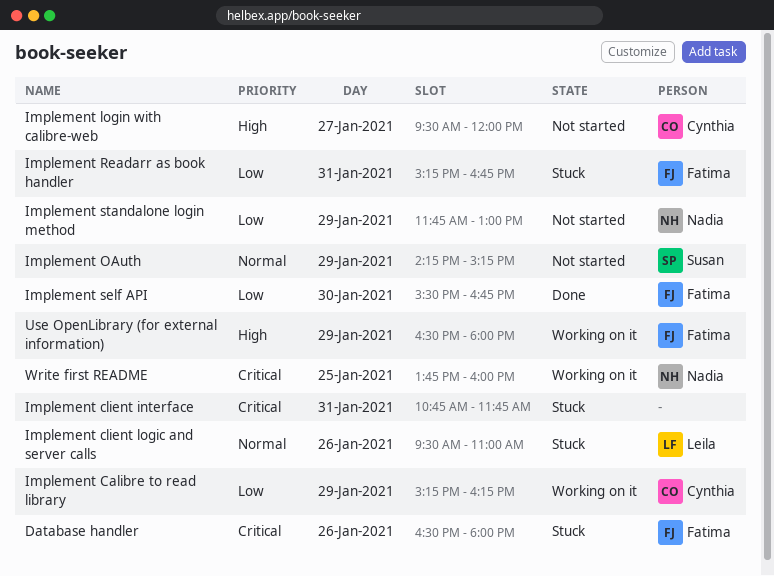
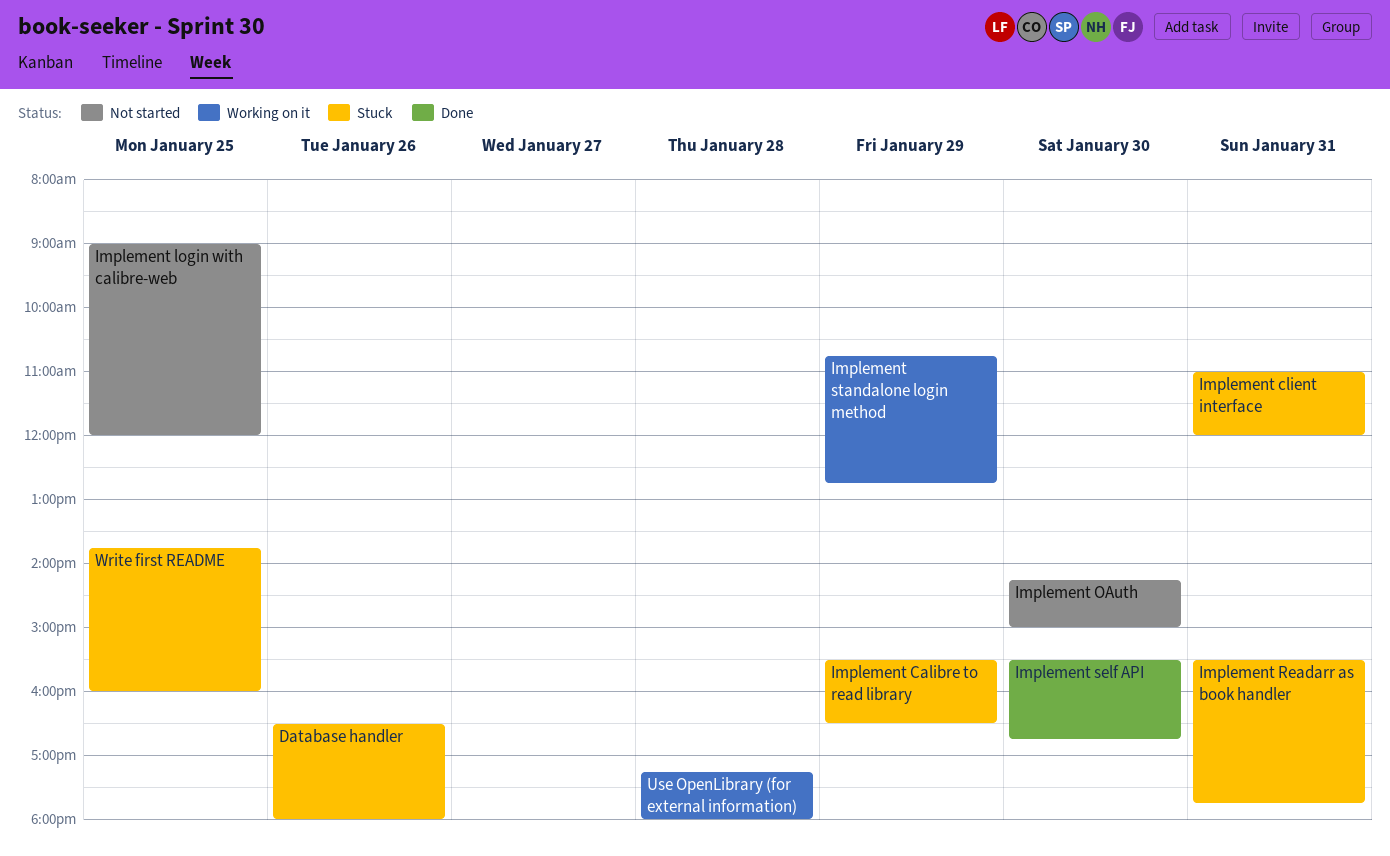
Implement Calibre to read library, status: Working on it -> Stuck
Implement Calibre to read library, begins: 15:15 -> 15:30
Implement Calibre to read library, ends: 16:15 -> 16:30
Implement client interface, begins: 10:45 -> 11:00
Implement client interface, ends: 11:45 -> 12:00
Implement client logic and server calls: present -> none
Implement login with calibre-web, day: Jan 27 -> Jan 25
Implement login with calibre-web, begins: 09:30 -> 09:00
Implement OAuth, day: Jan 29 -> Jan 30
Implement OAuth, ends: 15:15 -> 15:00
Implement Readarr as book handler, begins: 15:15 -> 15:30
Implement Readarr as book handler, ends: 16:45 -> 17:45
Implement standalone login method, status: Not started -> Working on it
Implement standalone login method, begins: 11:45 -> 10:45
Implement standalone login method, ends: 13:00 -> 12:45
Use OpenLibrary (for external information), day: Jan 29 -> Jan 28
Use OpenLibrary (for external information), begins: 16:30 -> 17:15
Write first README, status: Working on it -> Stuck

